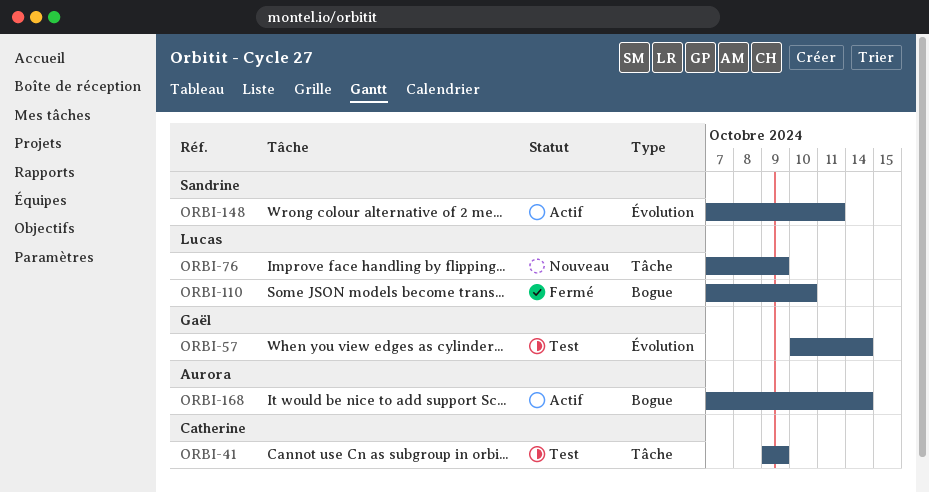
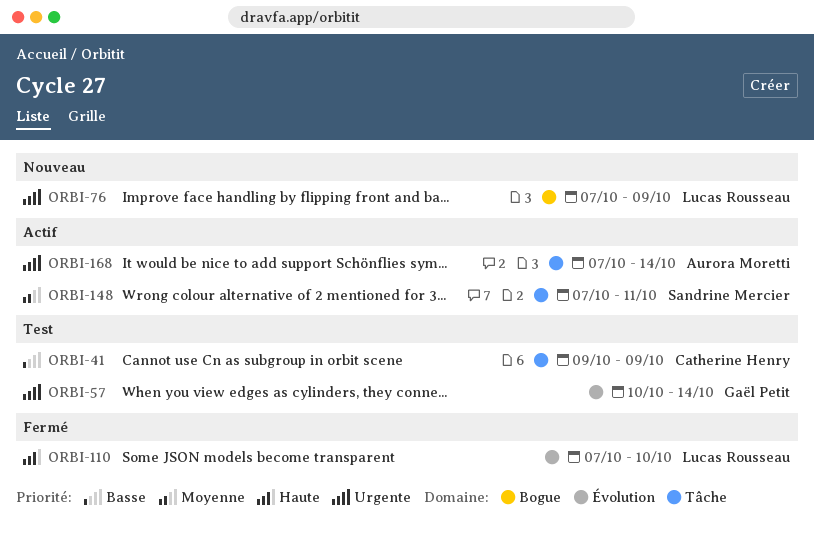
ORBI-76, label: Tâche -> Bogue
ORBI-110, label: Bogue -> Évolution
ORBI-148, label: Évolution -> Tâche
ORBI-168, label: Bogue -> Tâche

